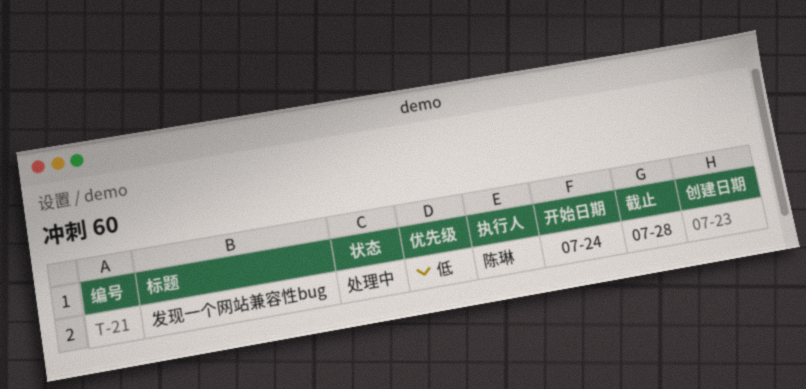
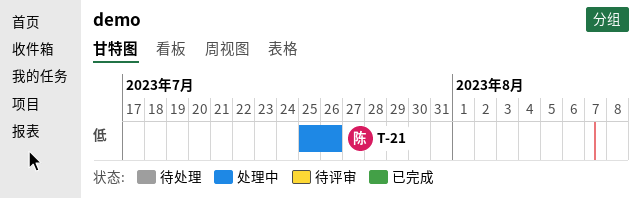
T-21, start: Jul 24 -> Jul 25
T-21, due: Jul 28 -> Jul 26

